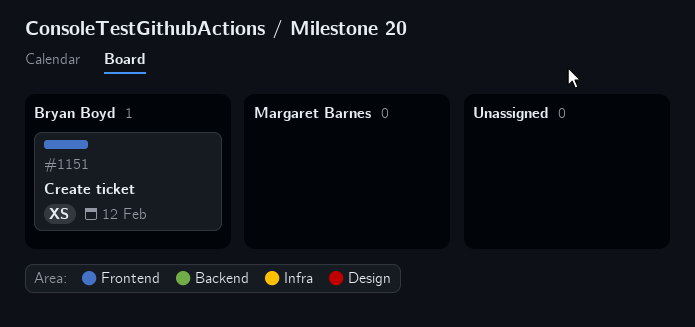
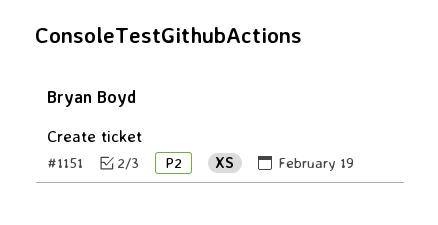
#1151, due: Feb 12 -> Feb 19

